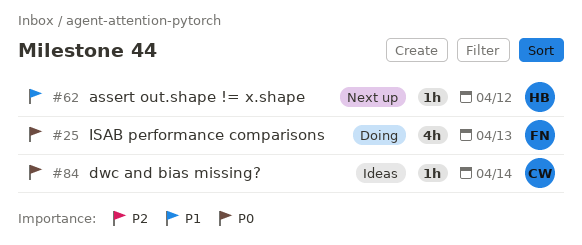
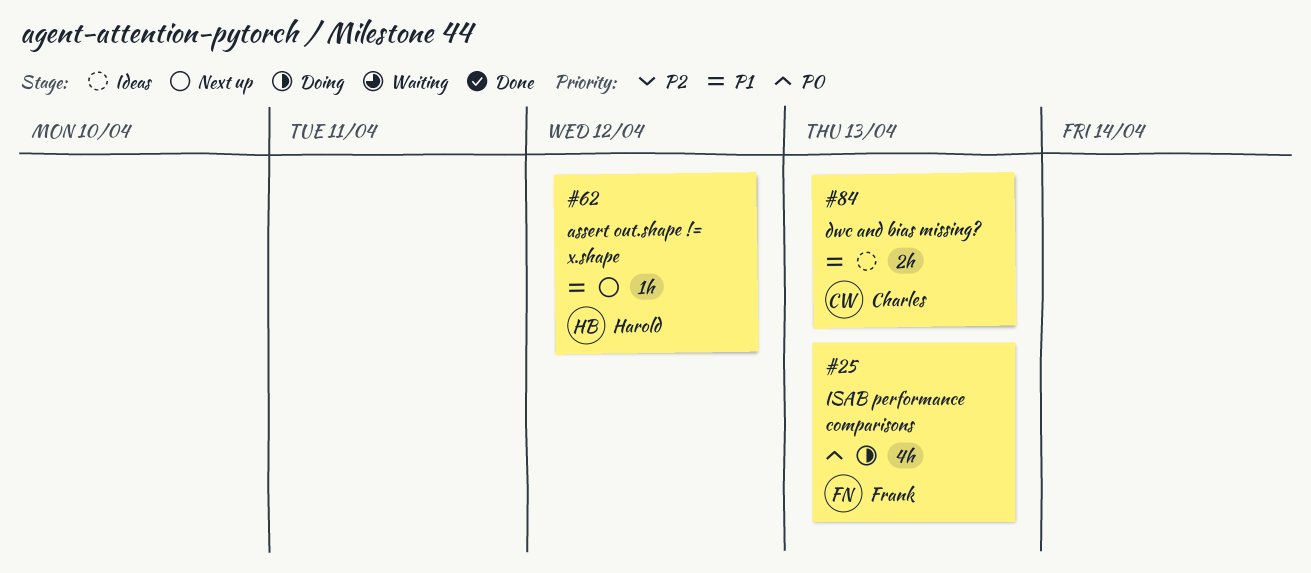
#84, priority: P0 -> P1
#84, estimate: 1h -> 2h
#84, due: Apr 14 -> Apr 13

